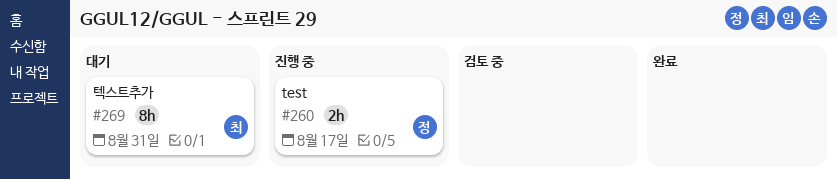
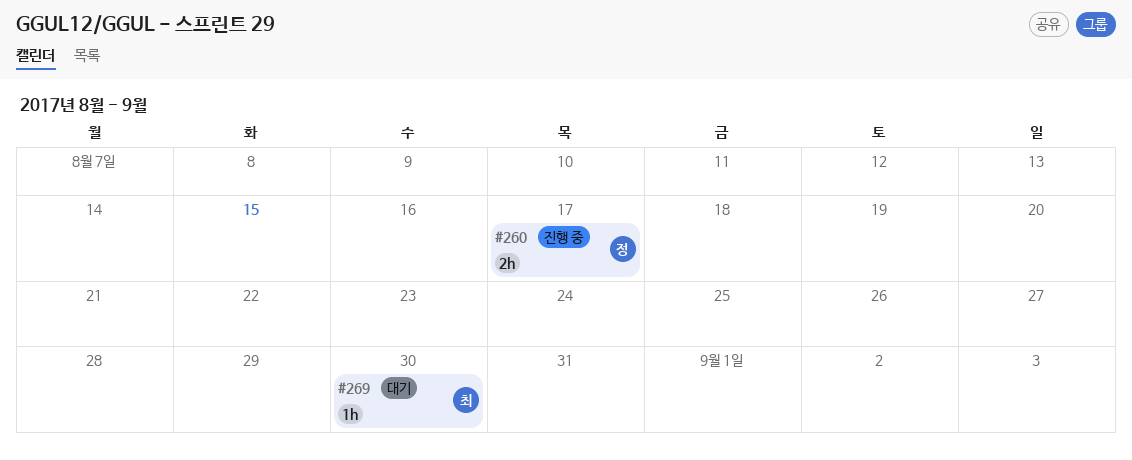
#269, estimate: 8h -> 1h
#269, due: Aug 31 -> Aug 30

